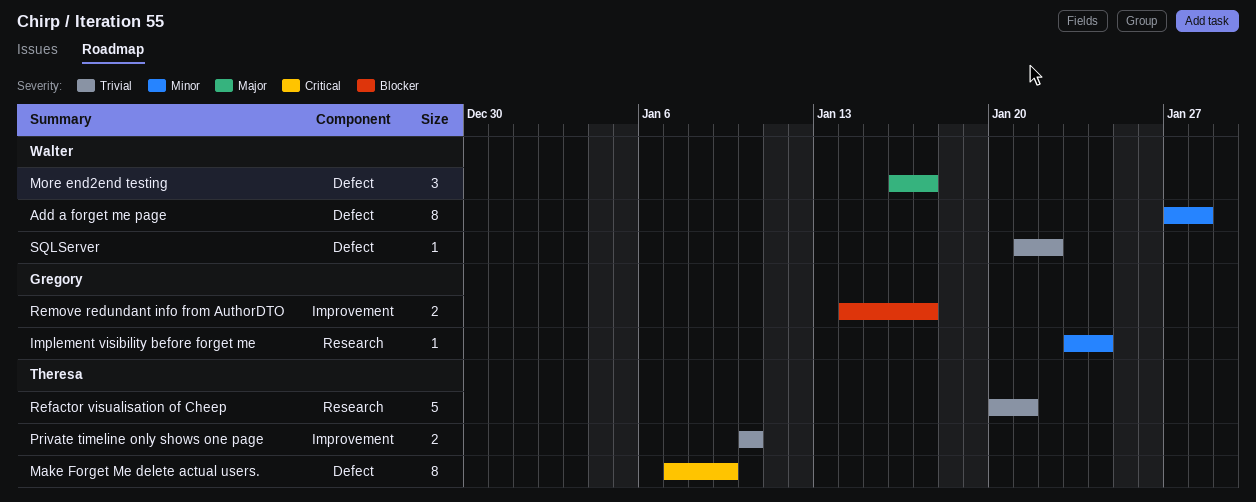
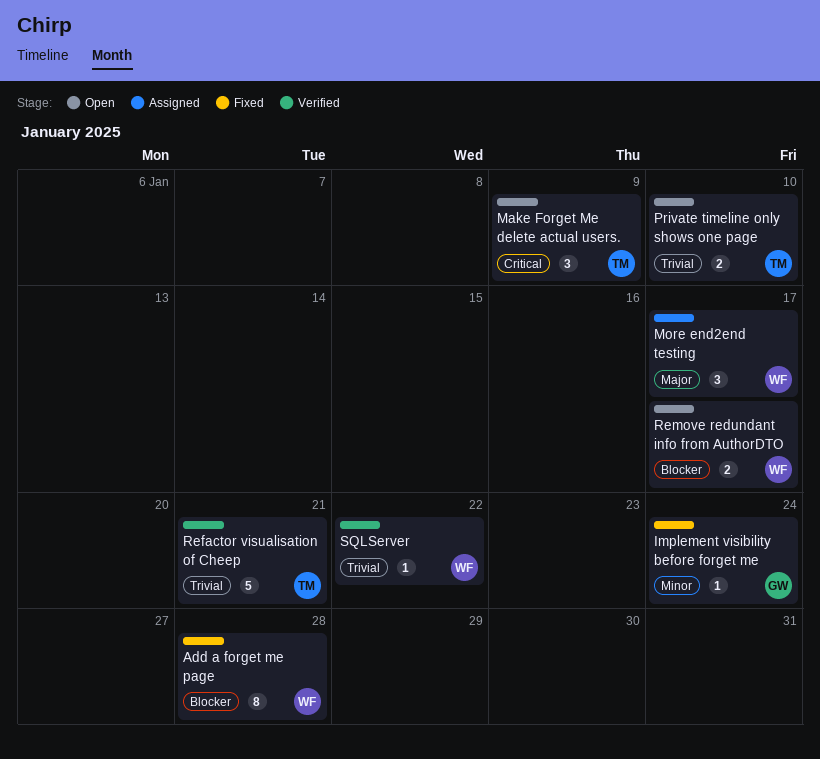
Add a forget me page, priority: Minor -> Blocker
Make Forget Me delete actual users., estimate: 8 -> 3
Remove redundant info from AuthorDTO, owner: Gregory -> Walter

